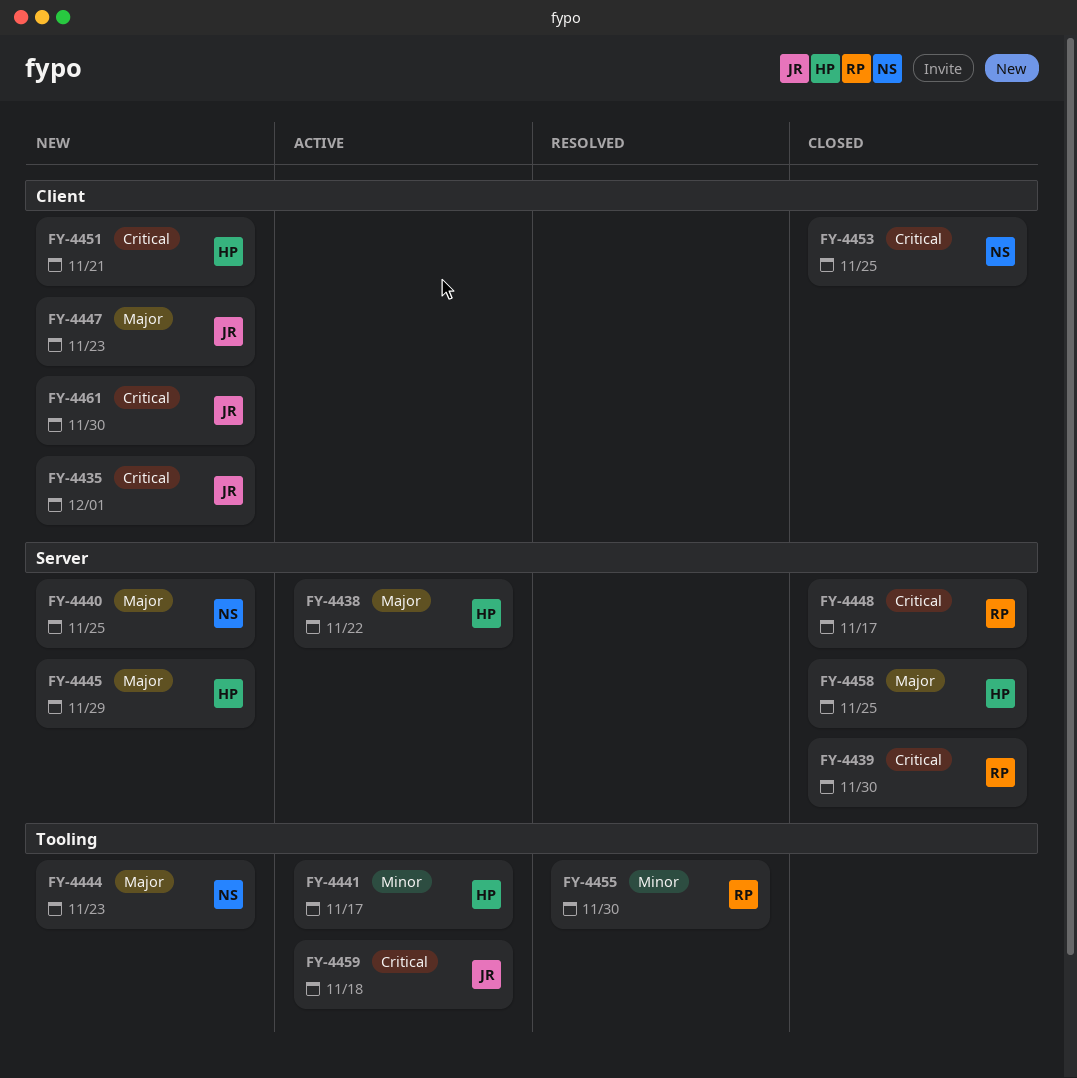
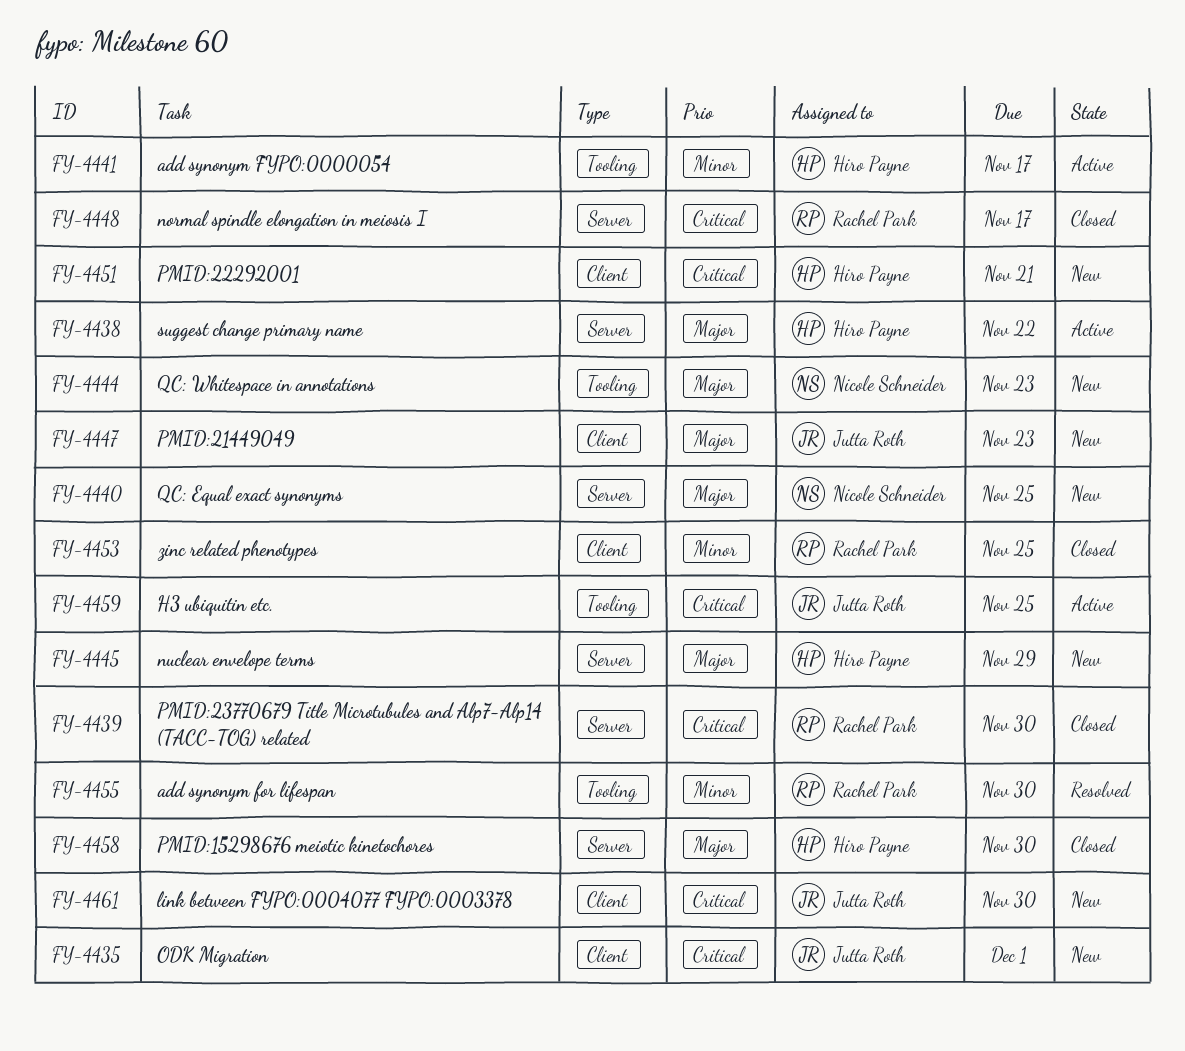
FY-4453, owner: Nicole Schneider -> Rachel Park
FY-4453, priority: Critical -> Minor
FY-4458, due: Nov 25 -> Nov 30
FY-4459, due: Nov 18 -> Nov 25

